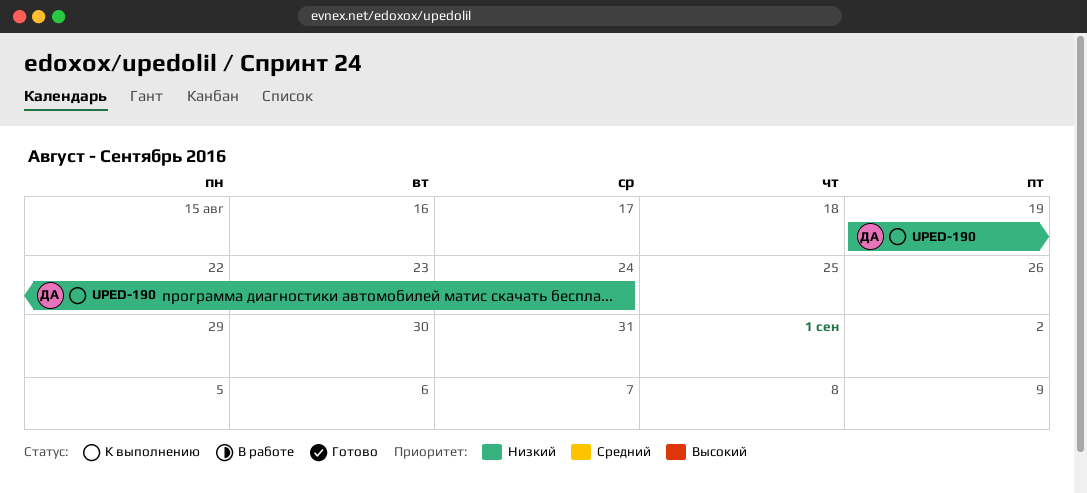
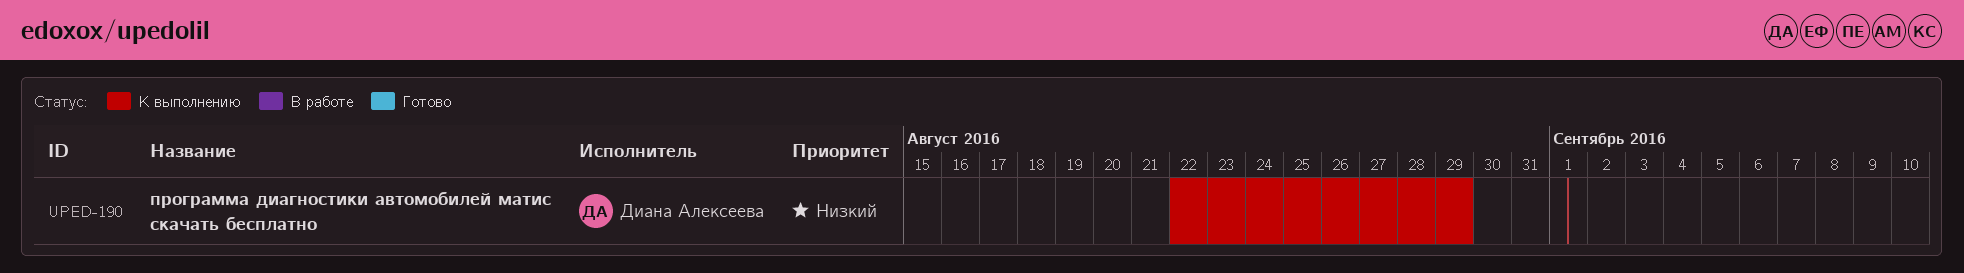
UPED-190, start: Aug 19 -> Aug 22
UPED-190, due: Aug 24 -> Aug 29

